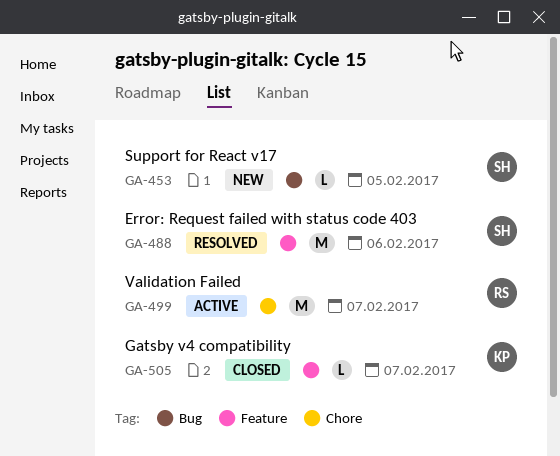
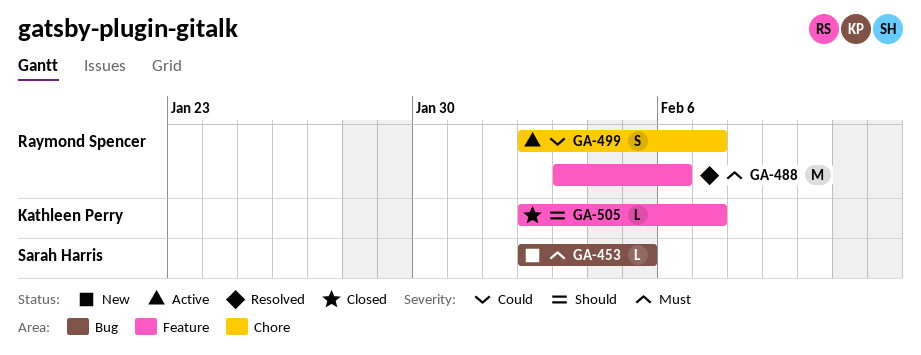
GA-488, owner: Sarah Harris -> Raymond Spencer
GA-499, estimate: M -> S

